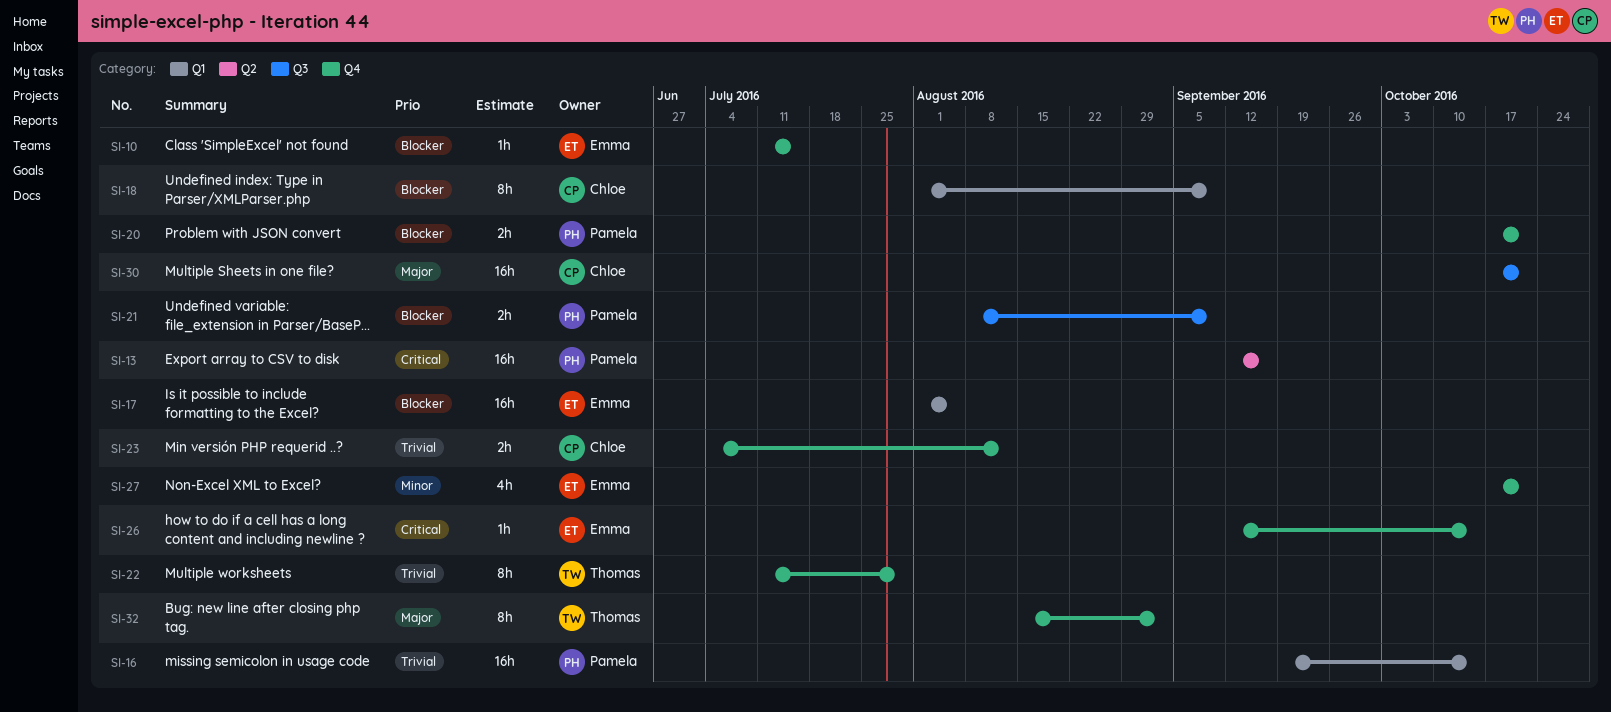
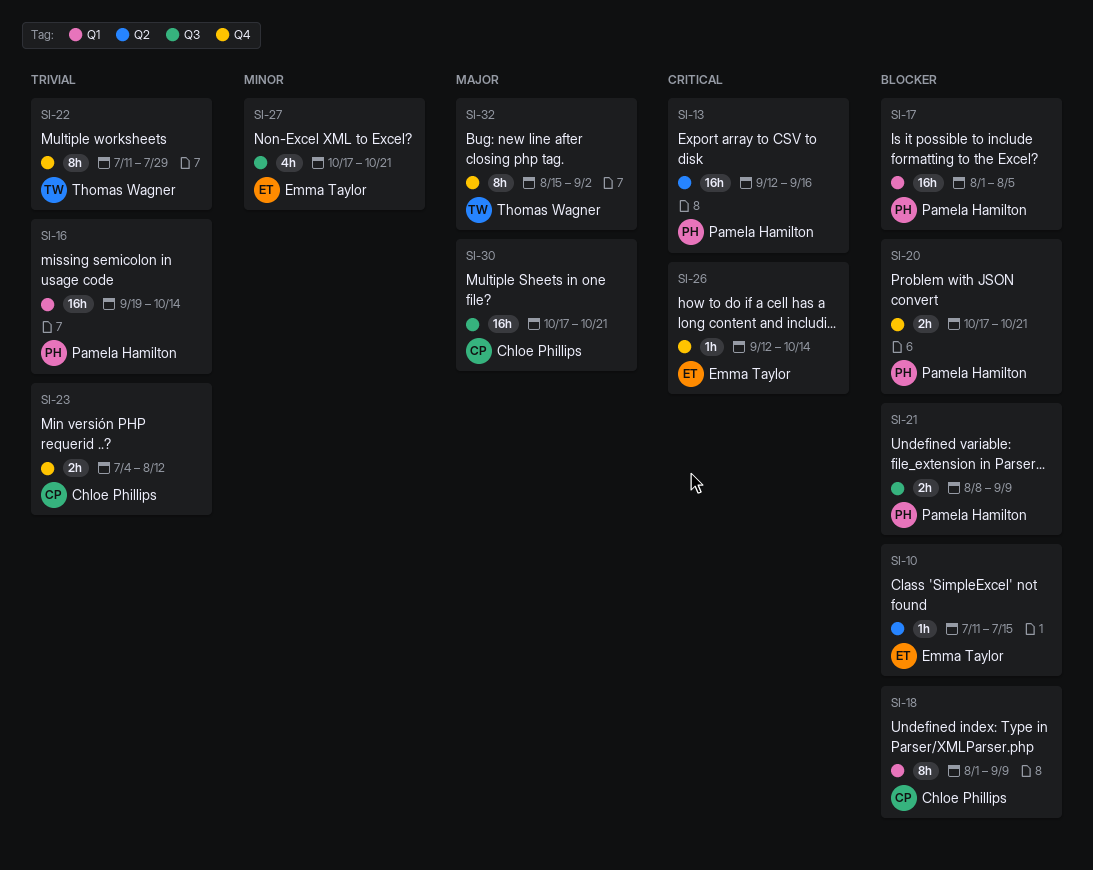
SI-10, label: Q4 -> Q2
SI-17, owner: Emma Taylor -> Pamela Hamilton
SI-27, label: Q4 -> Q3

